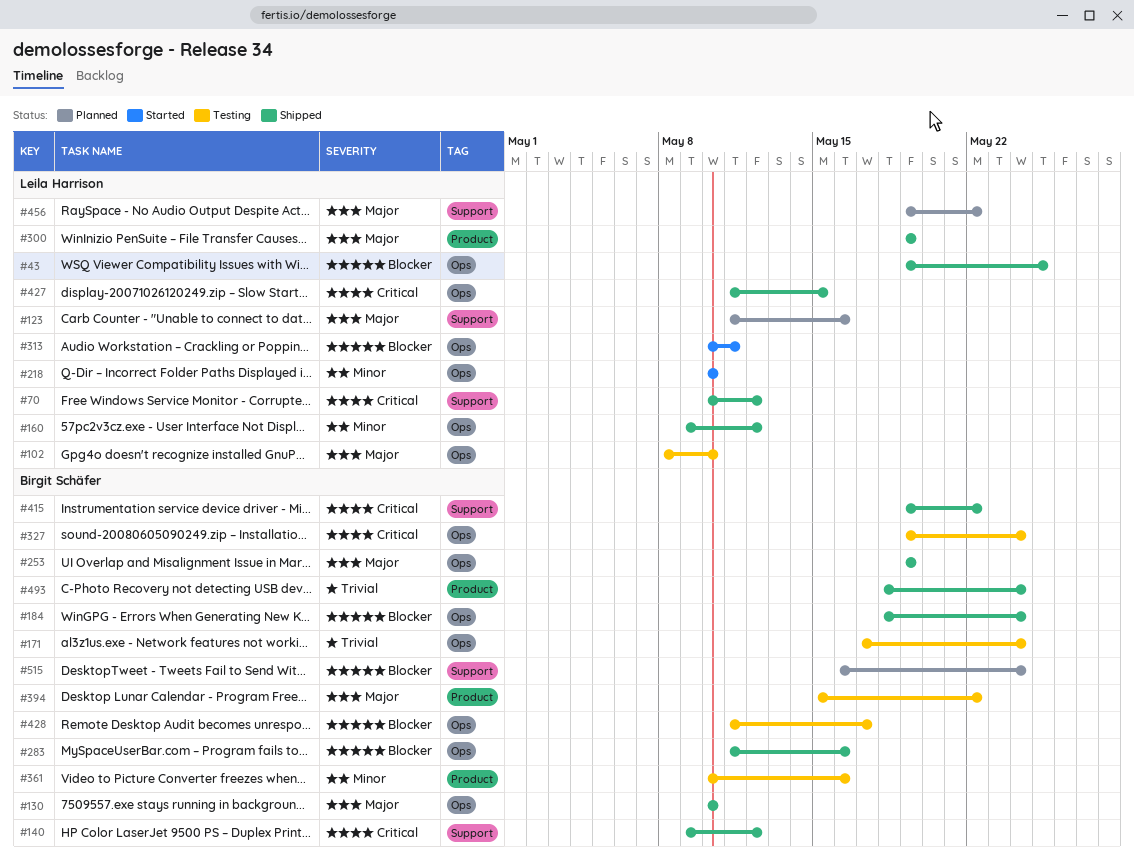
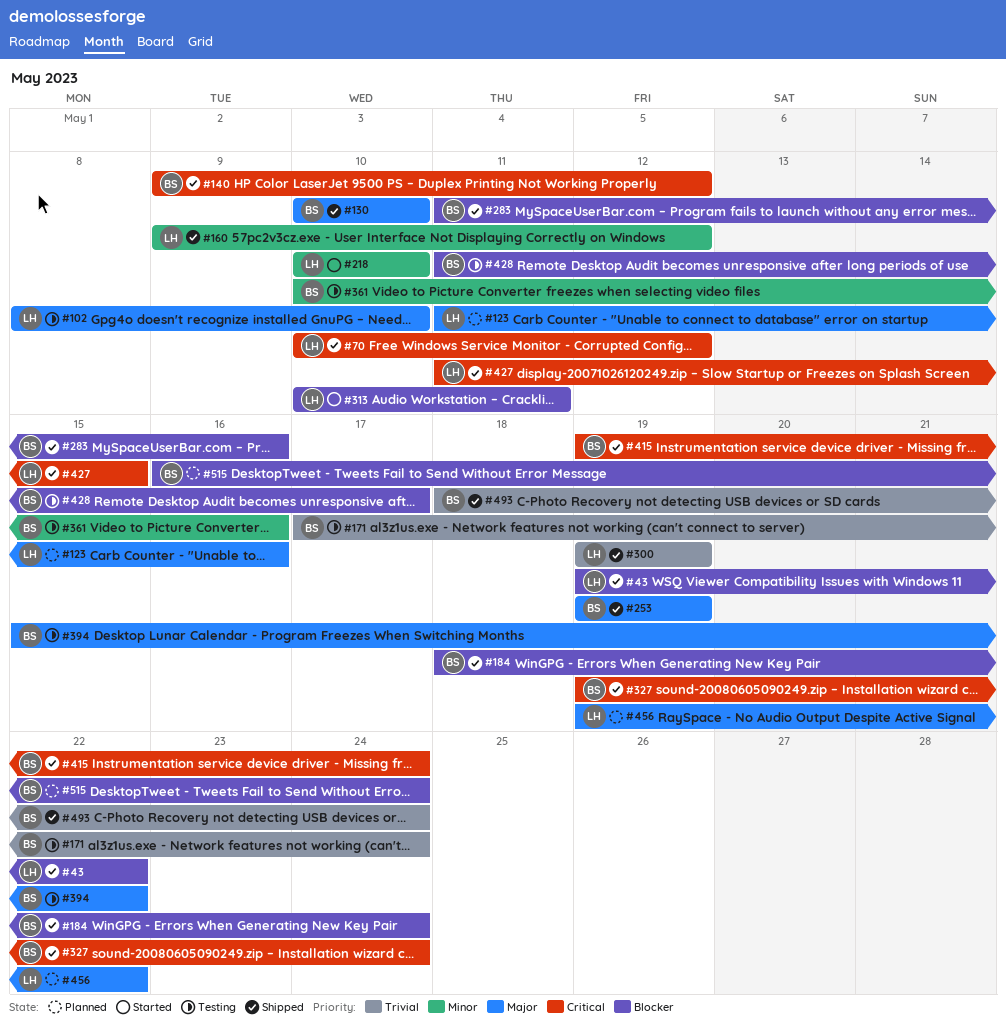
#43, due: May 25 -> May 22
#300, priority: Major -> Trivial
#327, status: Testing -> Shipped
#415, due: May 22 -> May 24

